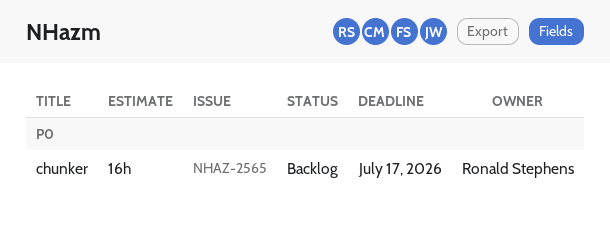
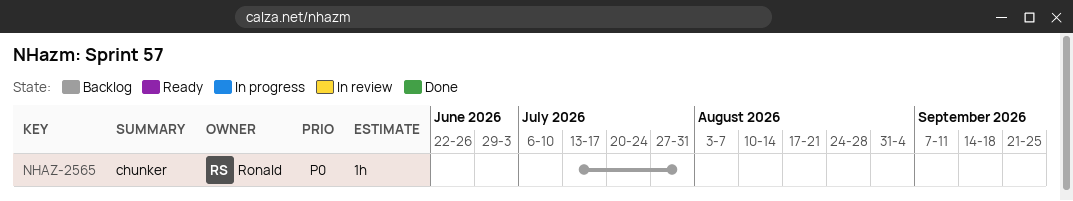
NHAZ-2565, estimate: 16h -> 1h
NHAZ-2565, due: Jul 17 -> Jul 31

